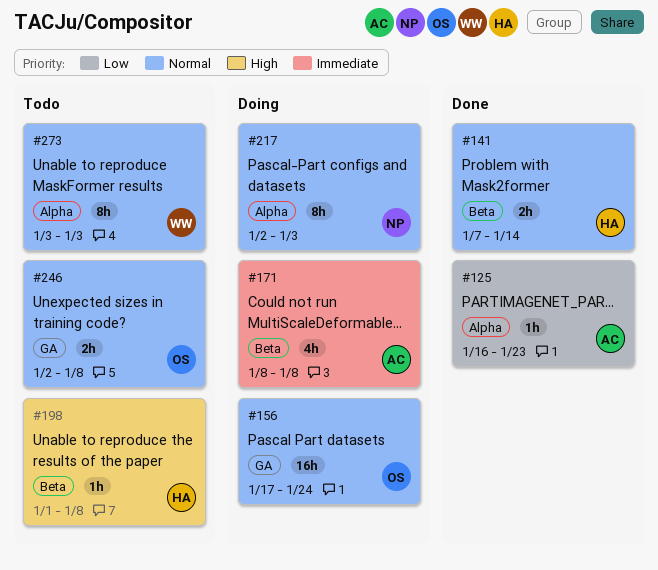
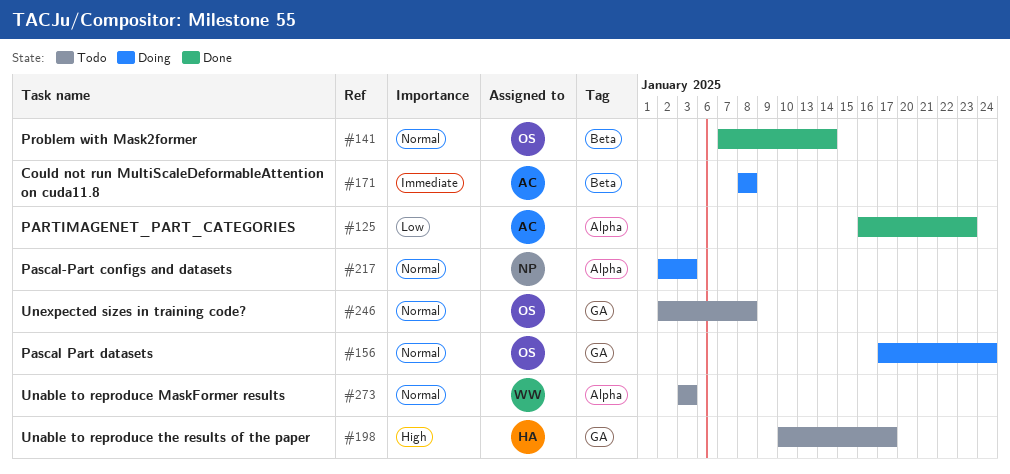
#141, owner: HA -> OS
#198, label: Beta -> GA
#198, start: Jan 1 -> Jan 10
#198, due: Jan 8 -> Jan 17

